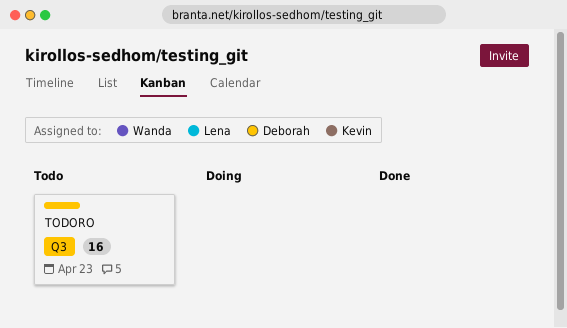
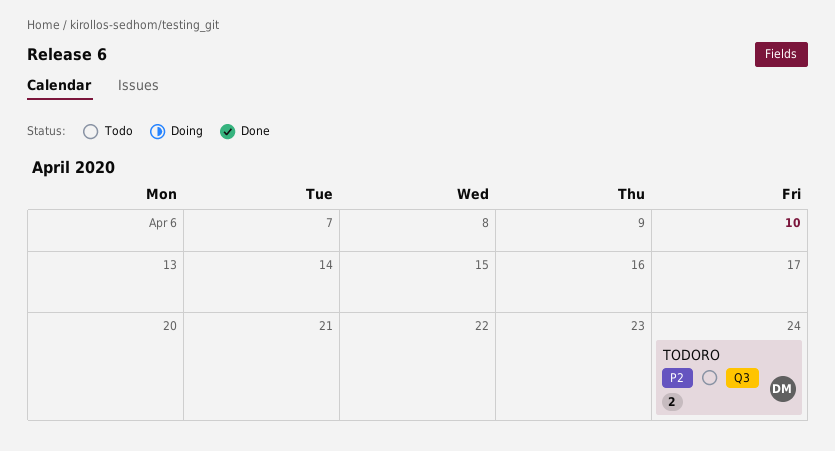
TODORO, estimate: 16 -> 2
TODORO, due: Apr 23 -> Apr 24

